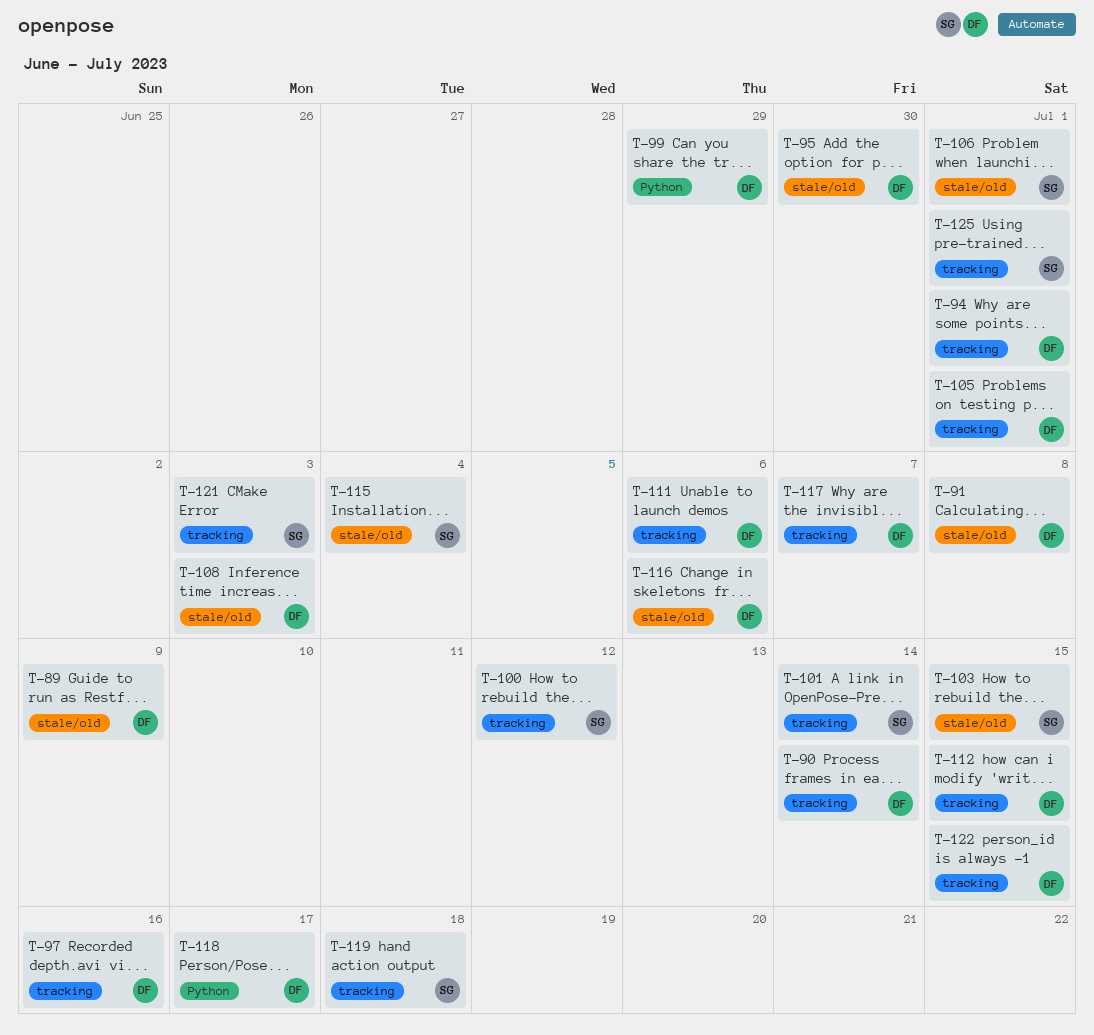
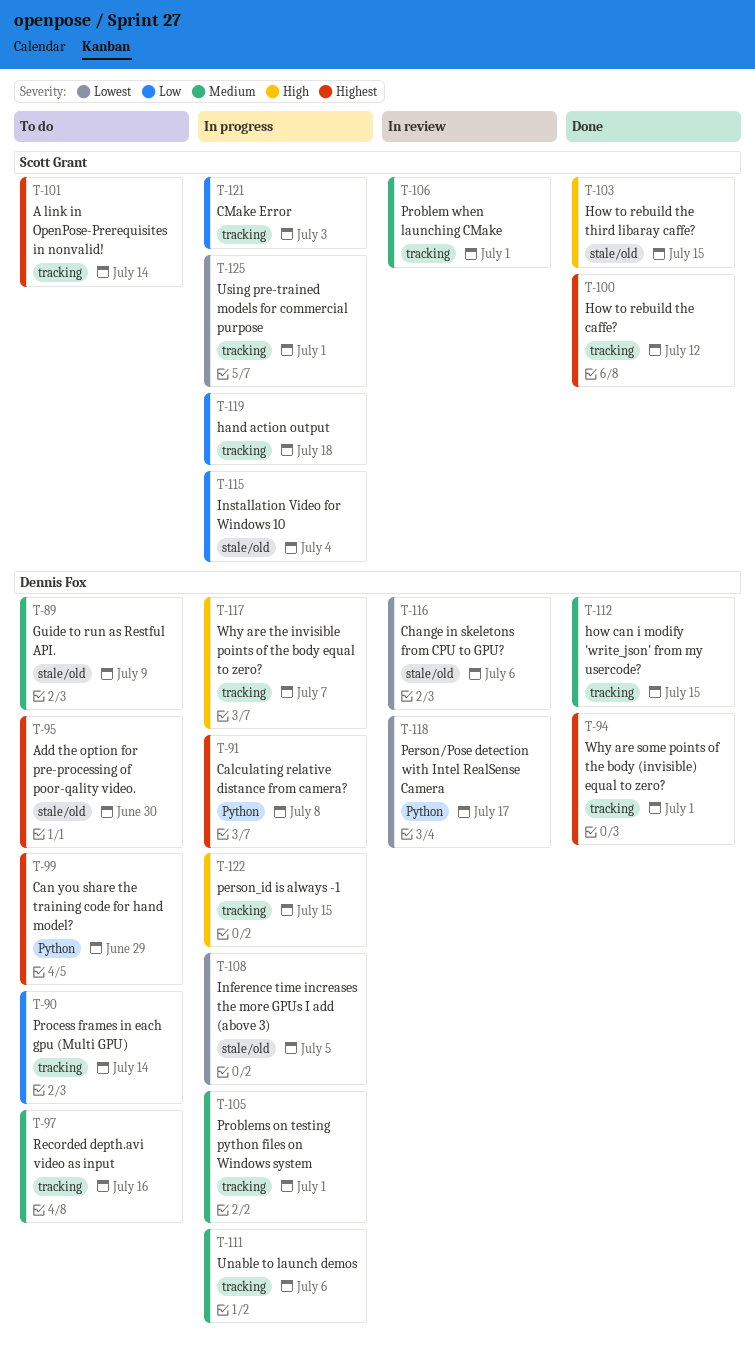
T-91, label: stale/old -> Python
T-106, label: stale/old -> tracking
T-108, due: Jul 3 -> Jul 5

